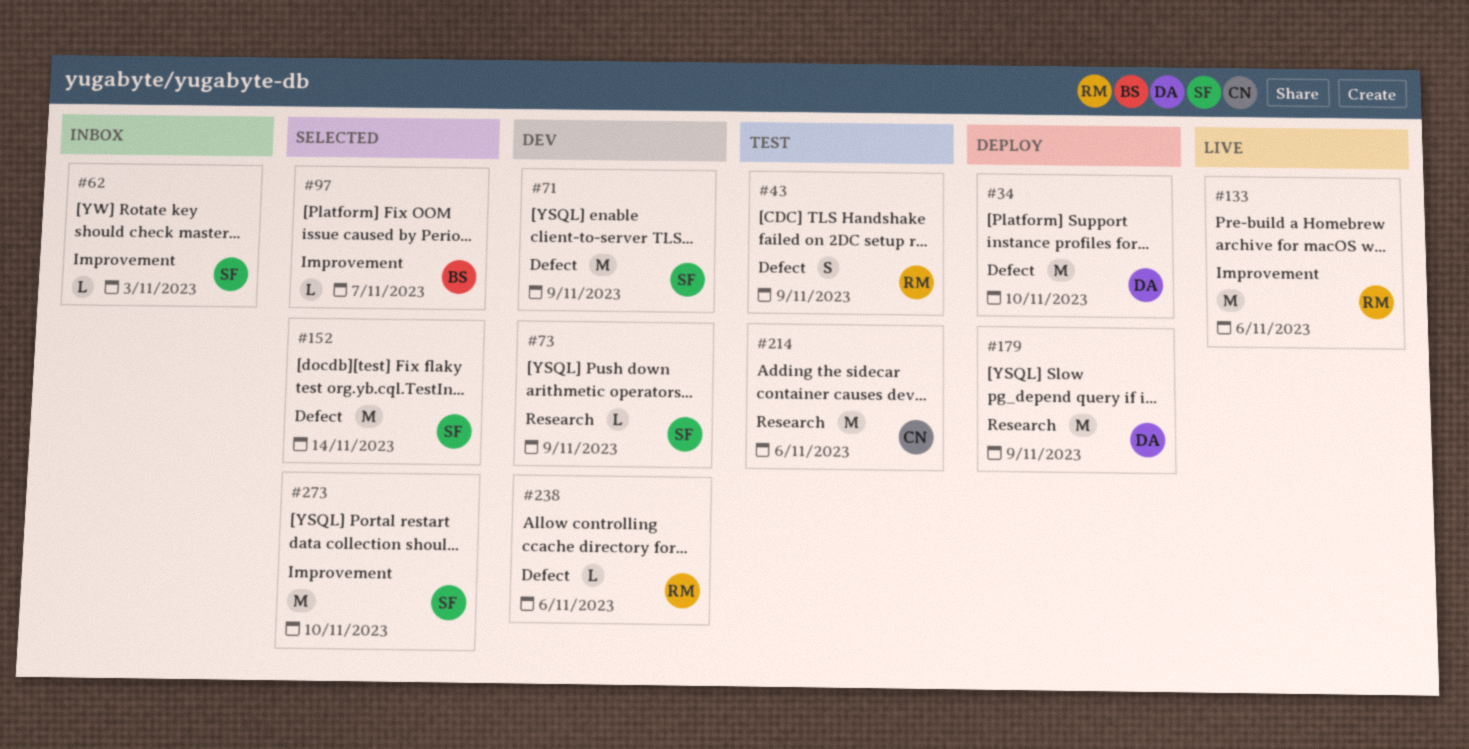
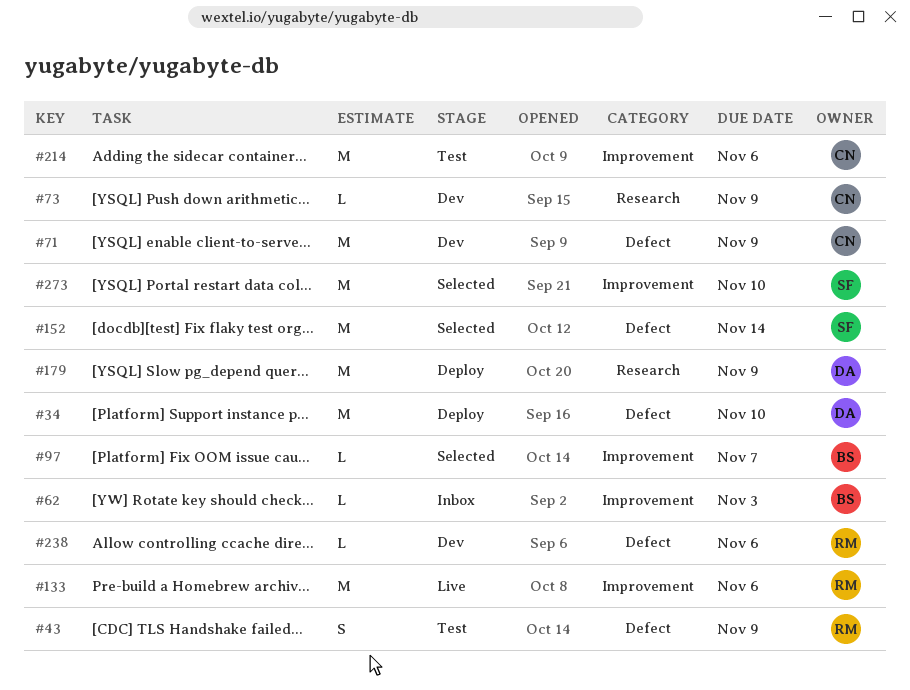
#62, owner: SF -> BS
#71, owner: SF -> CN
#73, owner: SF -> CN
#214, label: Research -> Improvement

